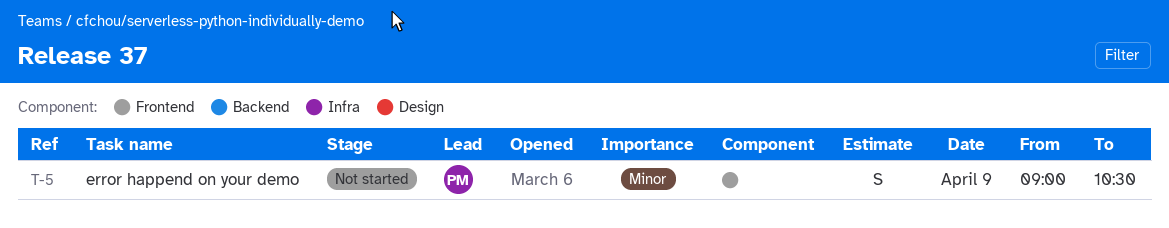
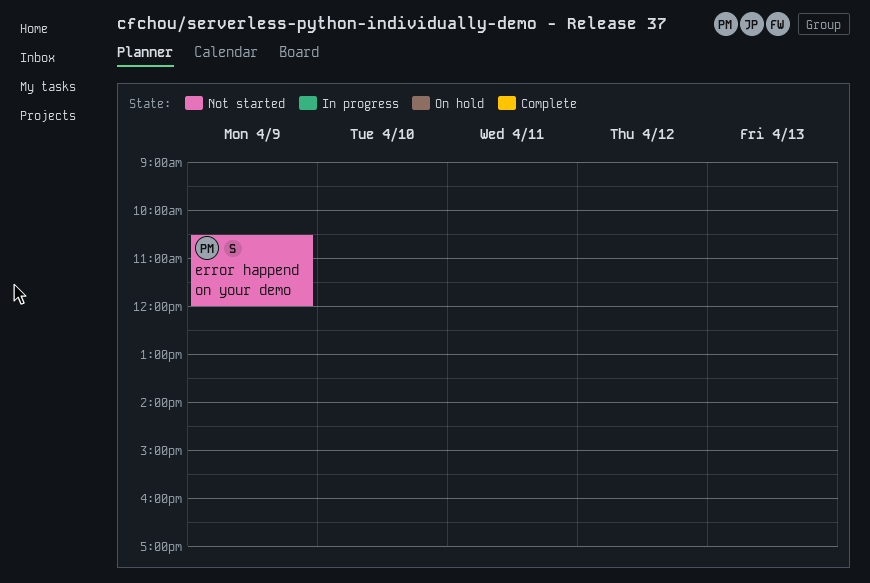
error happend on your demo, begins: 09:00 -> 10:30
error happend on your demo, ends: 10:30 -> 12:00

